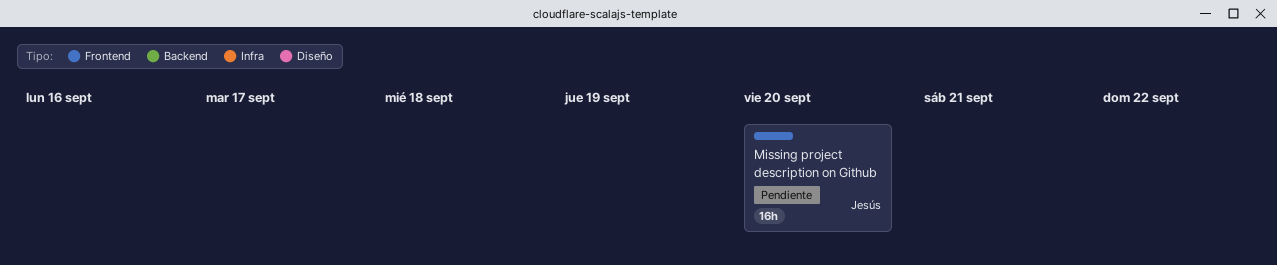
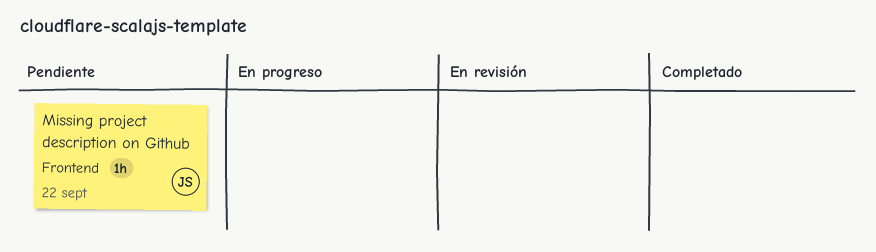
Missing project description on Github, estimate: 16h -> 1h
Missing project description on Github, due: Sep 20 -> Sep 22

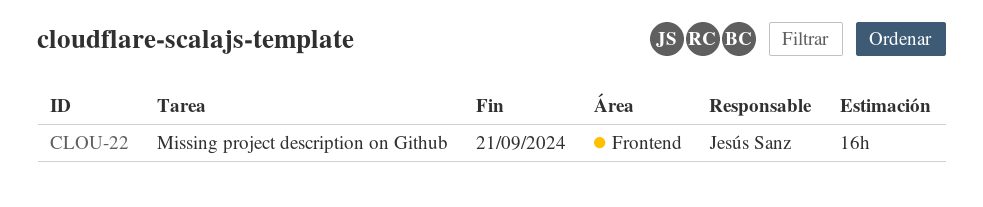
Missing project description on Github, estimate: 1h -> 16h
Missing project description on Github, due: Sep 22 -> Sep 21

